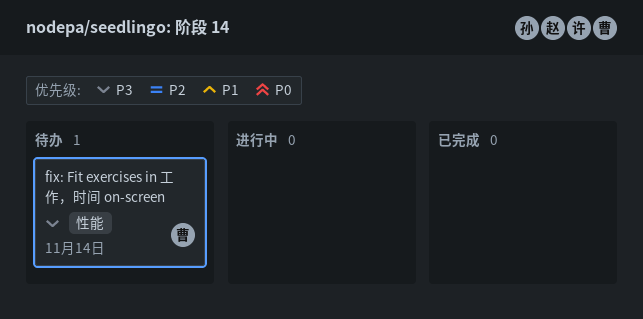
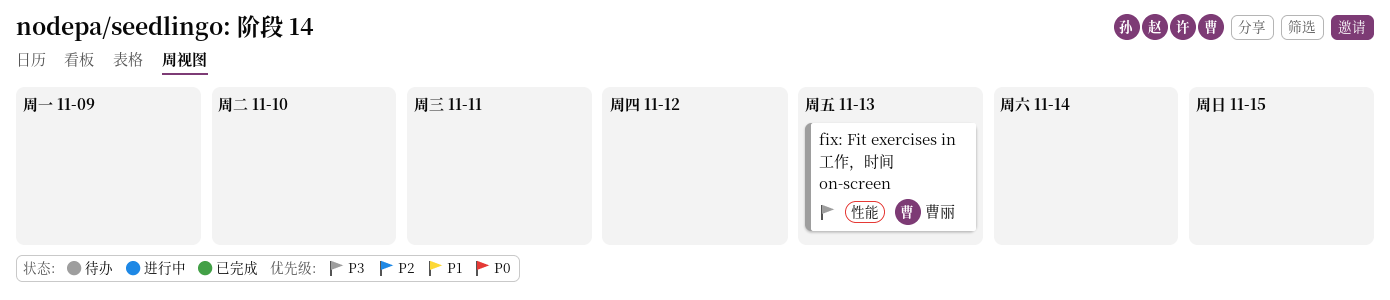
fix: Fit exercises in 工作，时间 on-screen, due: Nov 14 -> Nov 13

